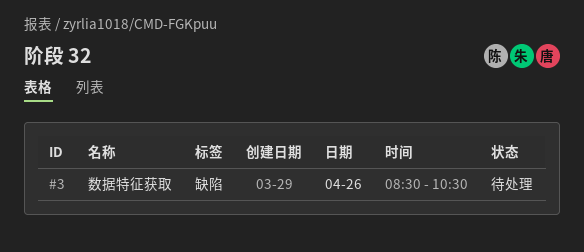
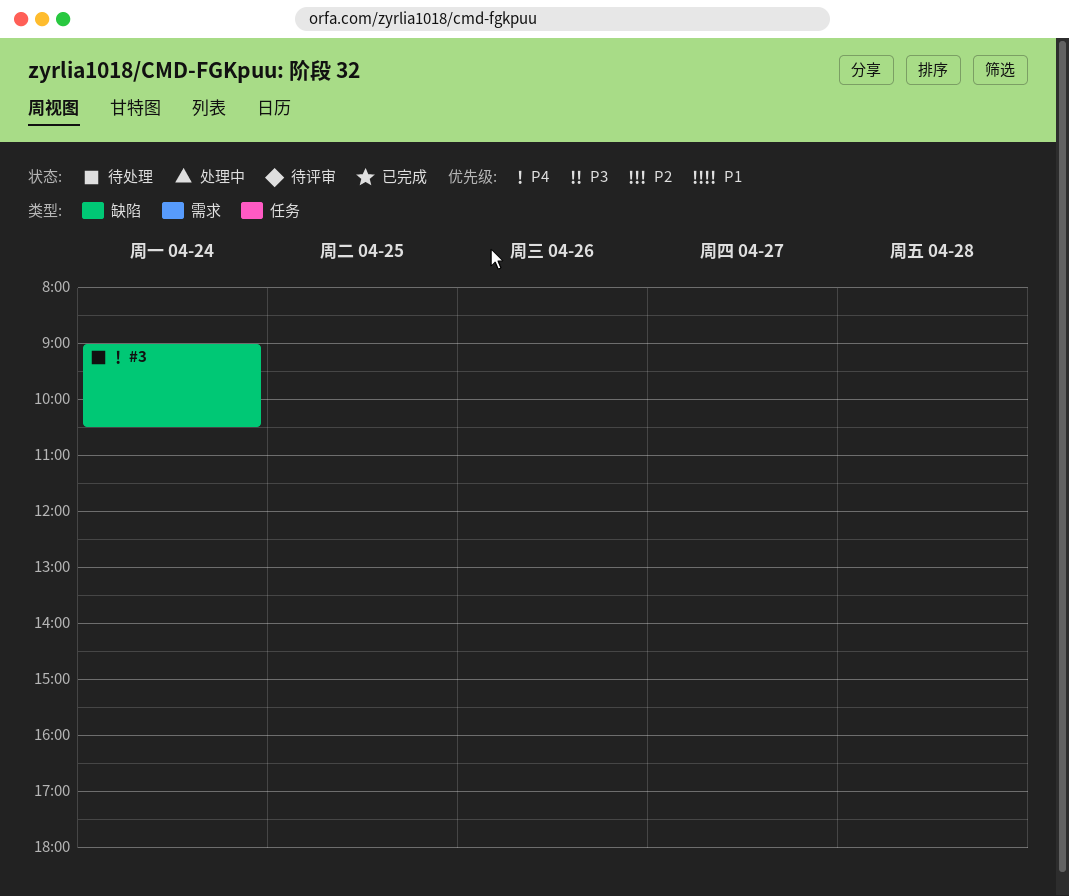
#3, day: Apr 26 -> Apr 24
#3, begins: 08:30 -> 09:00

